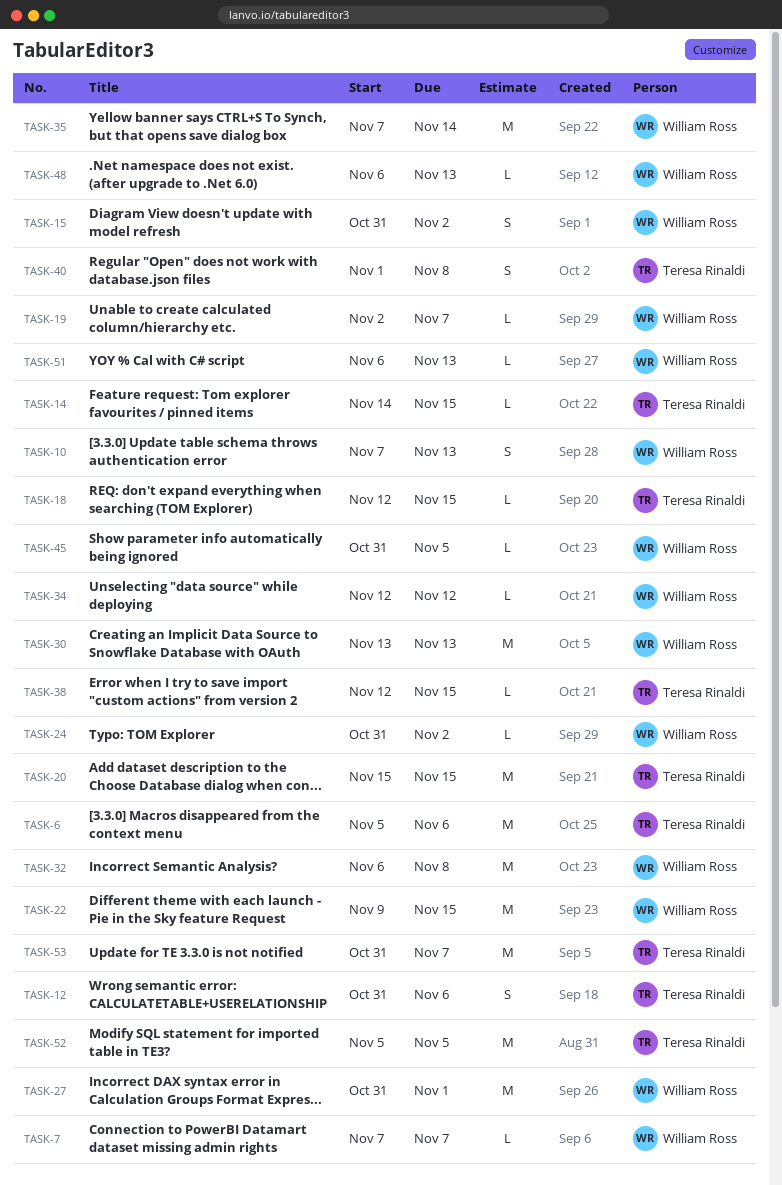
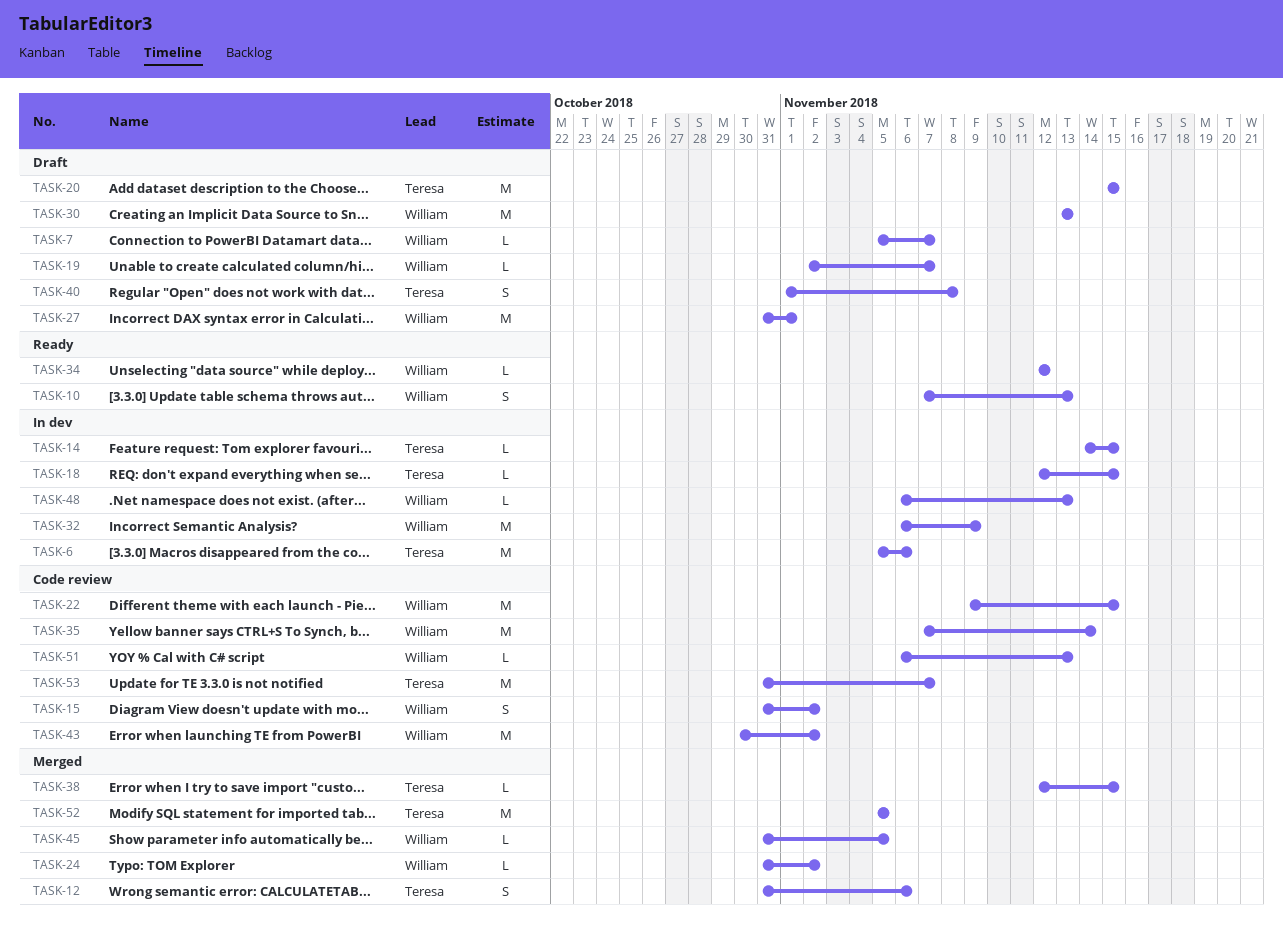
TASK-7, start: Nov 7 -> Nov 5
TASK-32, due: Nov 8 -> Nov 9
TASK-43: none -> present

